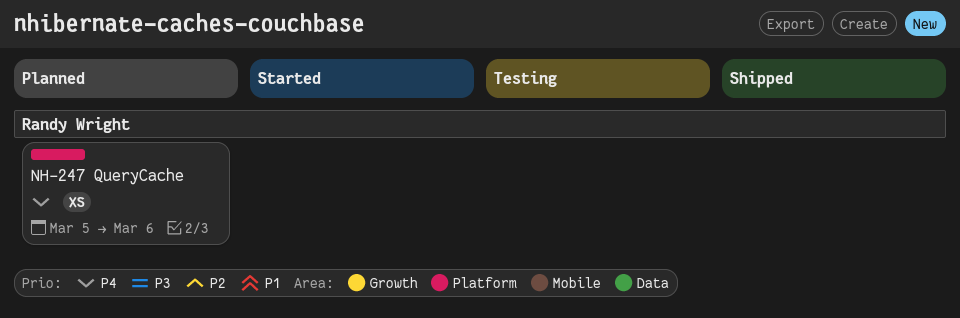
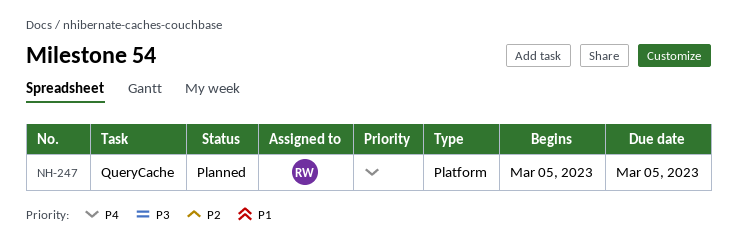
NH-247, due: Mar 6 -> Mar 5

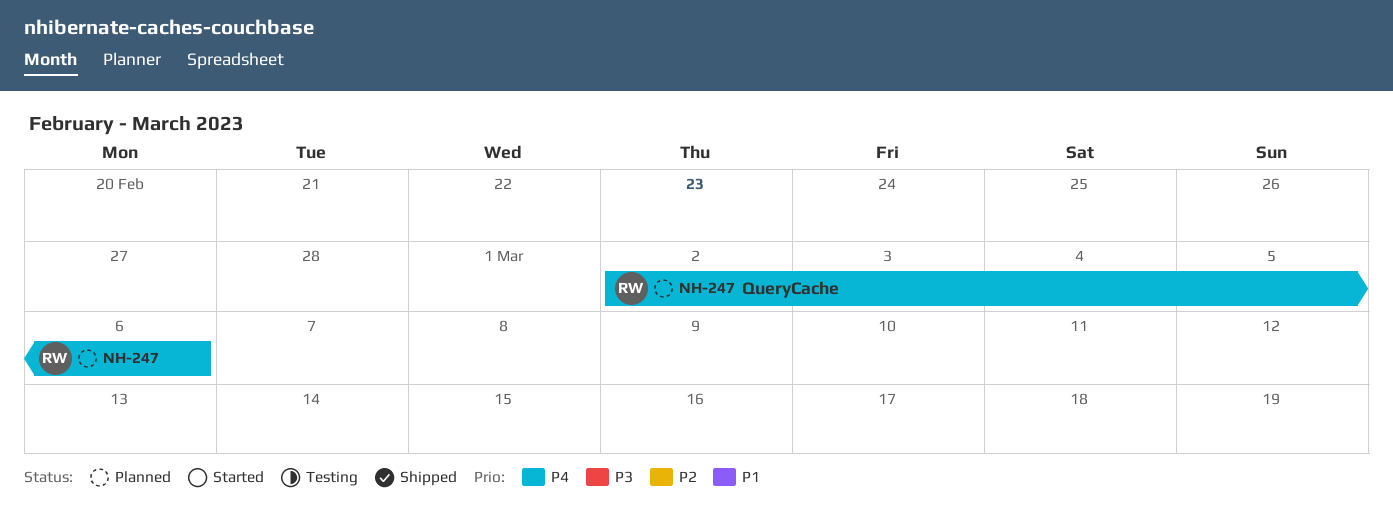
NH-247, start: Mar 5 -> Mar 2
NH-247, due: Mar 5 -> Mar 6

